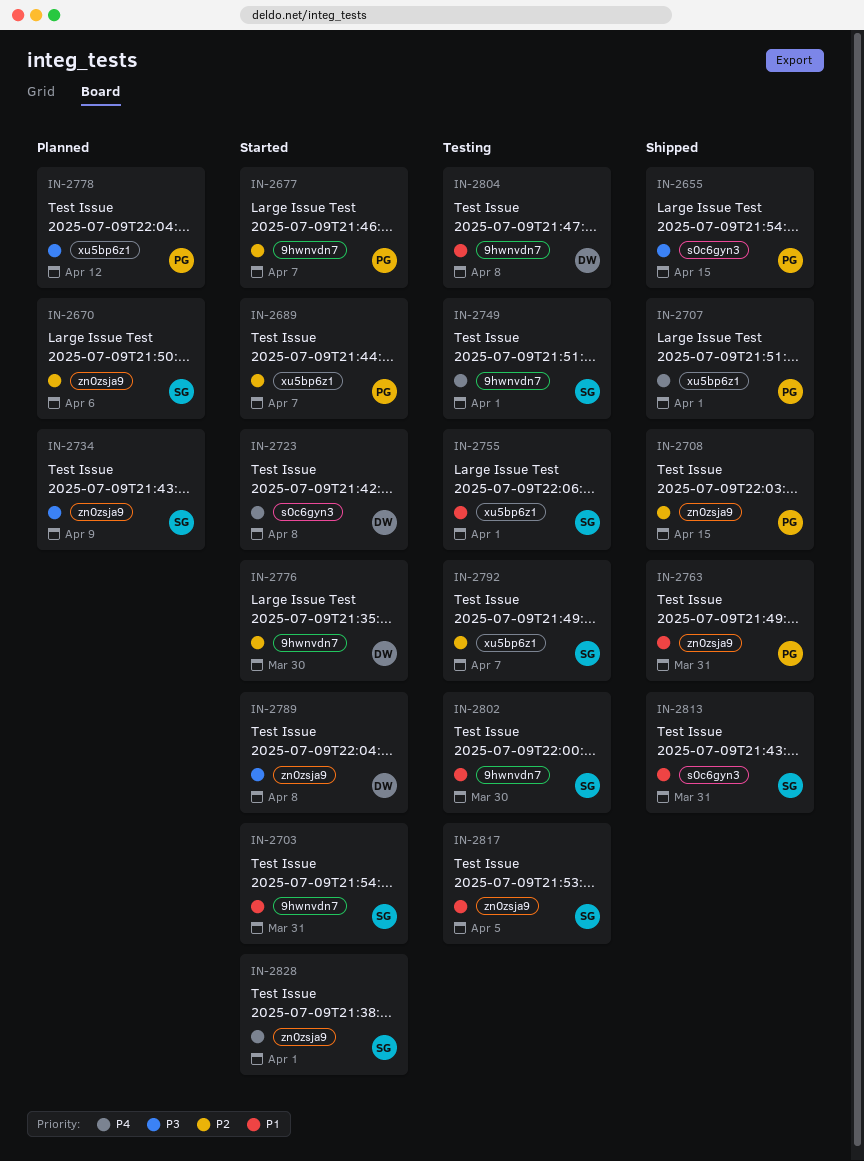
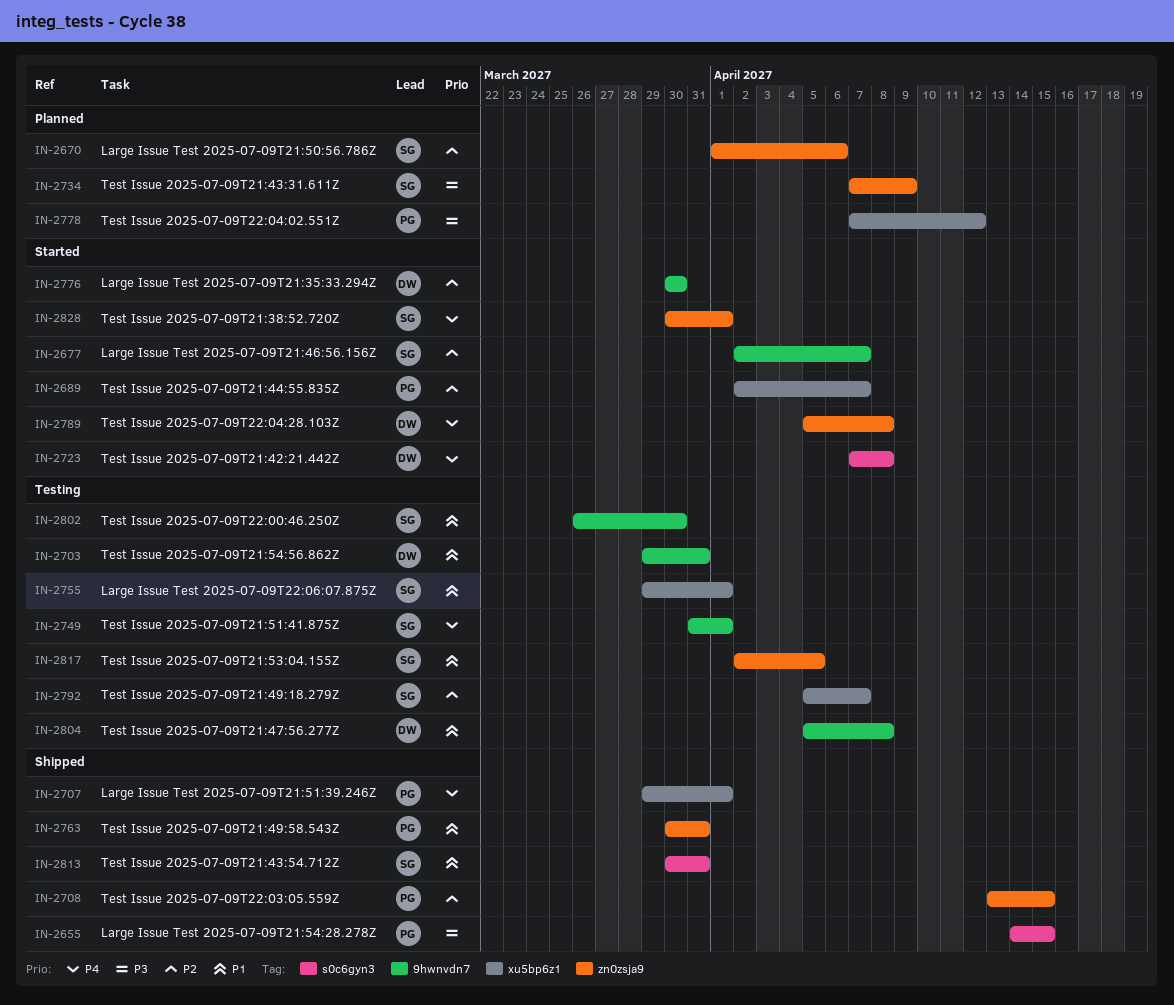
IN-2677, owner: PG -> SG
IN-2703, status: Started -> Testing
IN-2703, owner: SG -> DW
IN-2789, priority: P3 -> P4

